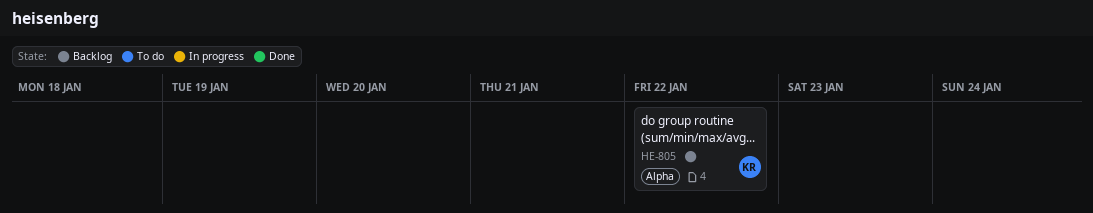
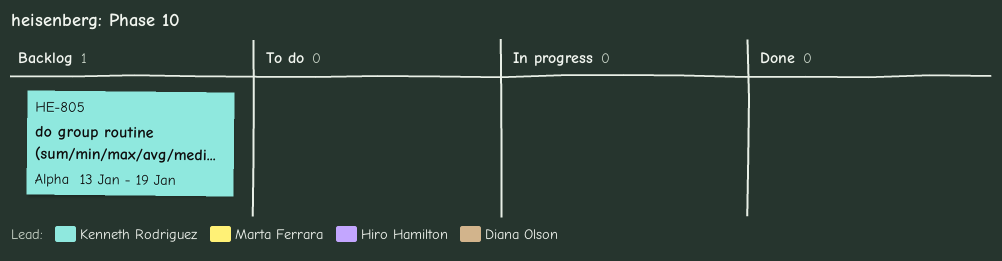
HE-805, due: Jan 22 -> Jan 19

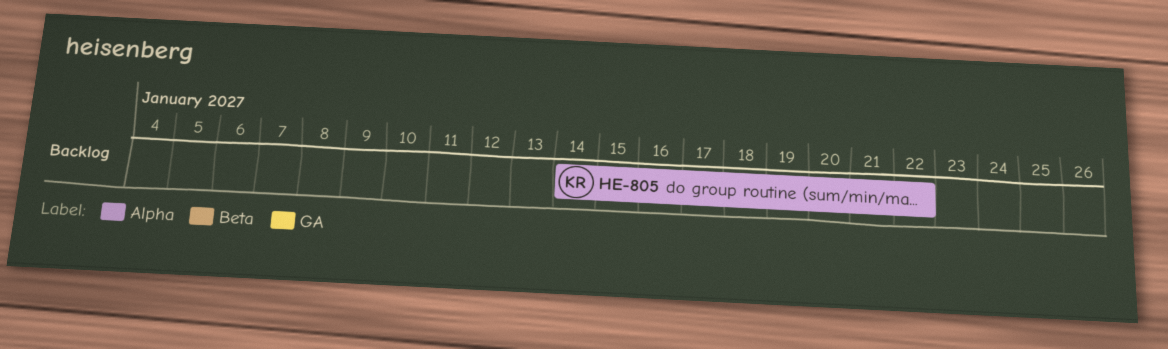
HE-805, start: Jan 13 -> Jan 14
HE-805, due: Jan 19 -> Jan 22

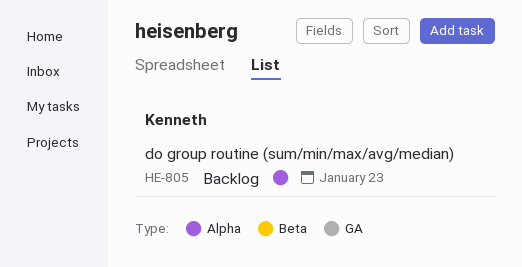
HE-805, due: Jan 22 -> Jan 23

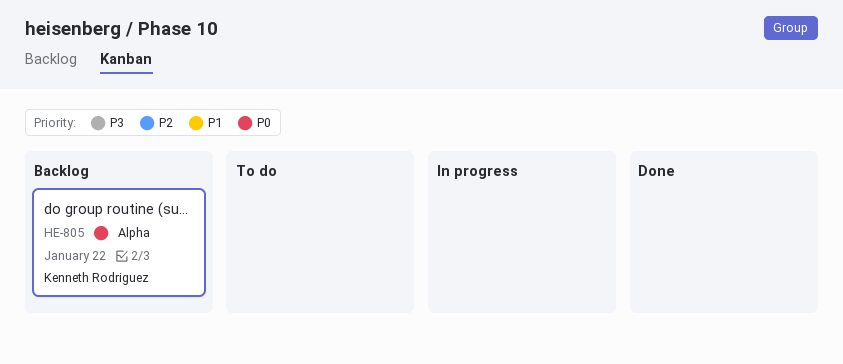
HE-805, due: Jan 23 -> Jan 22

